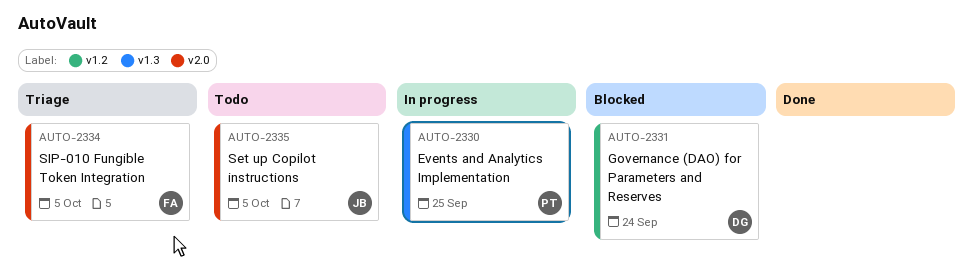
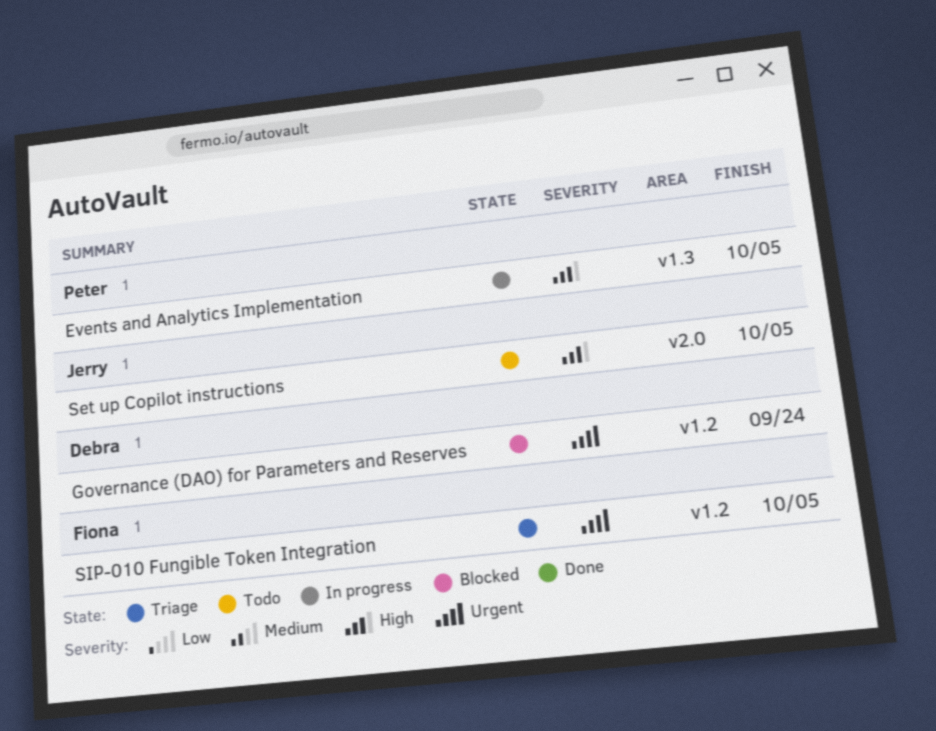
Events and Analytics Implementation, due: Sep 25 -> Oct 5
SIP-010 Fungible Token Integration, label: v2.0 -> v1.2

